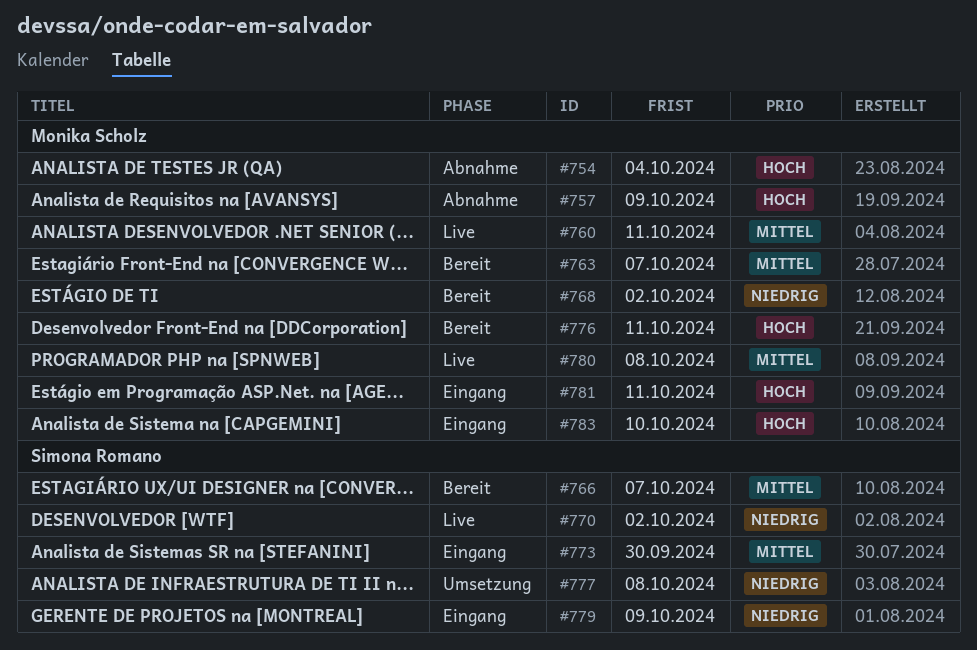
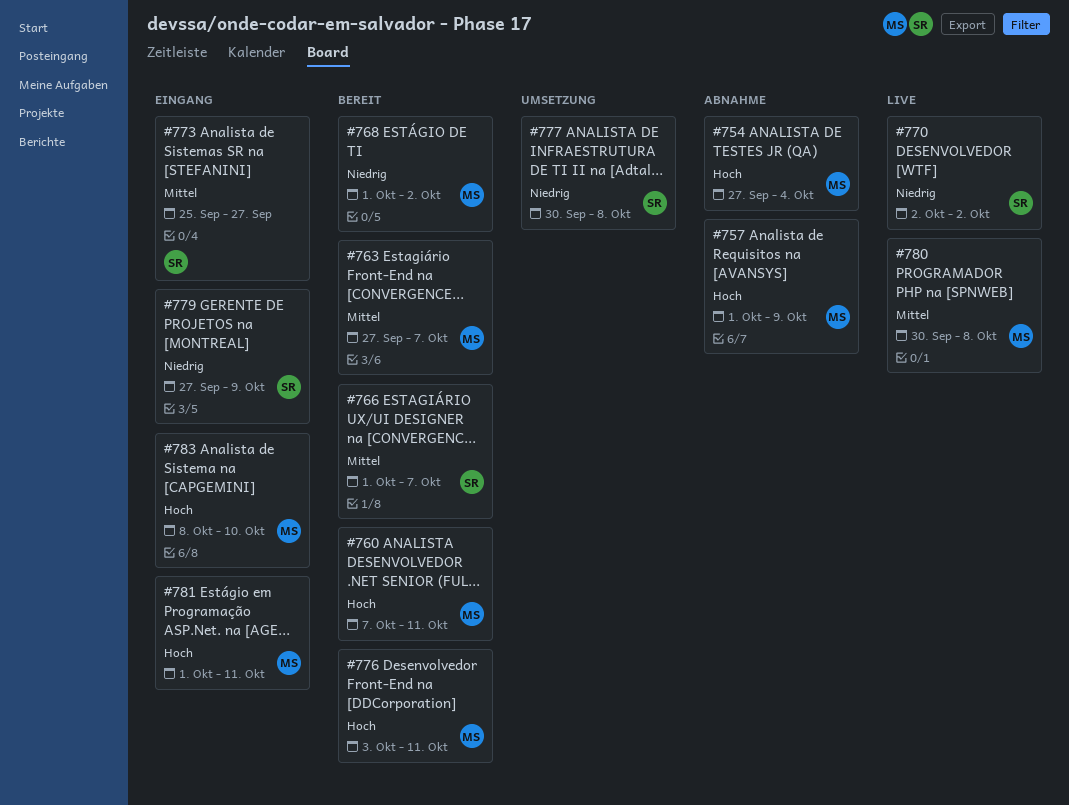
#760, status: Live -> Bereit
#760, priority: Mittel -> Hoch
#773, due: Sep 30 -> Sep 27

